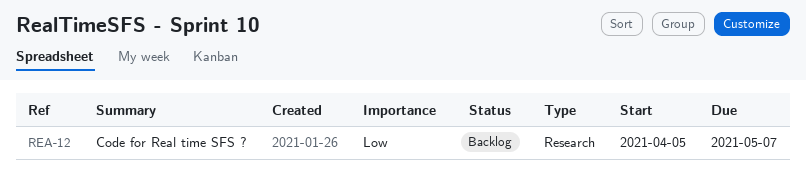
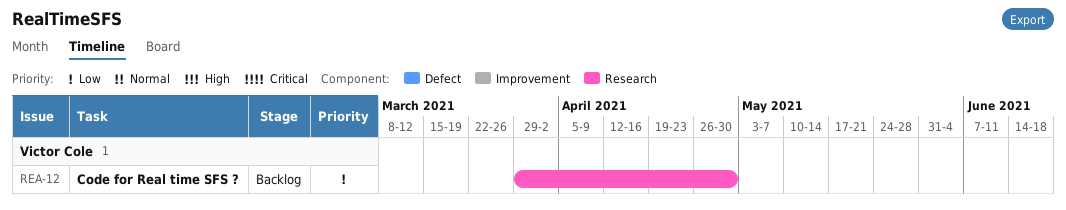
REA-12, start: Apr 5 -> Mar 29
REA-12, due: May 7 -> Apr 30

